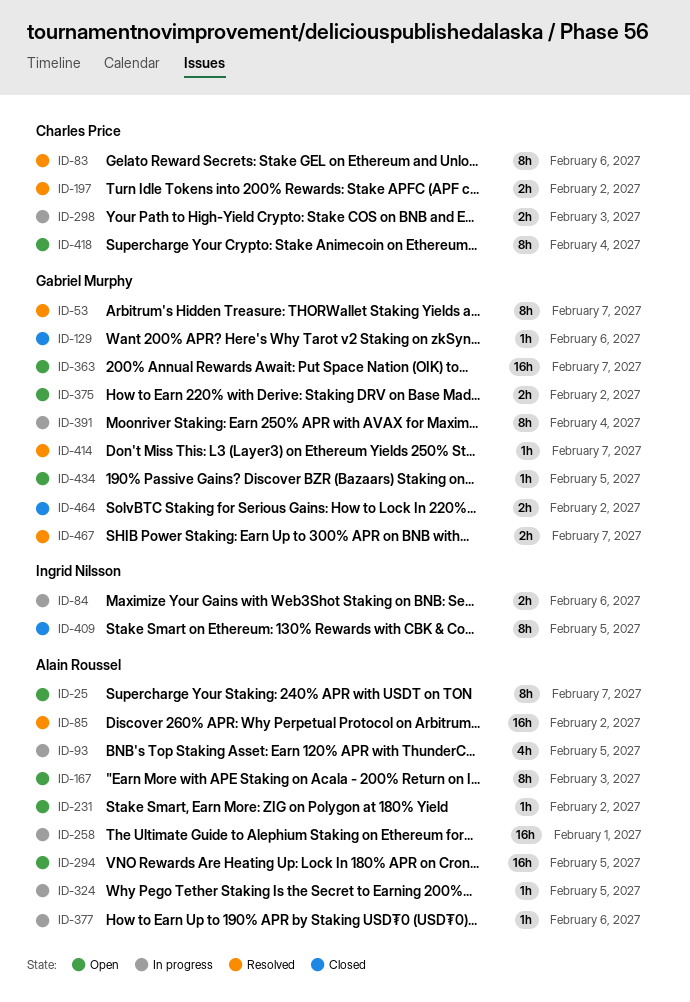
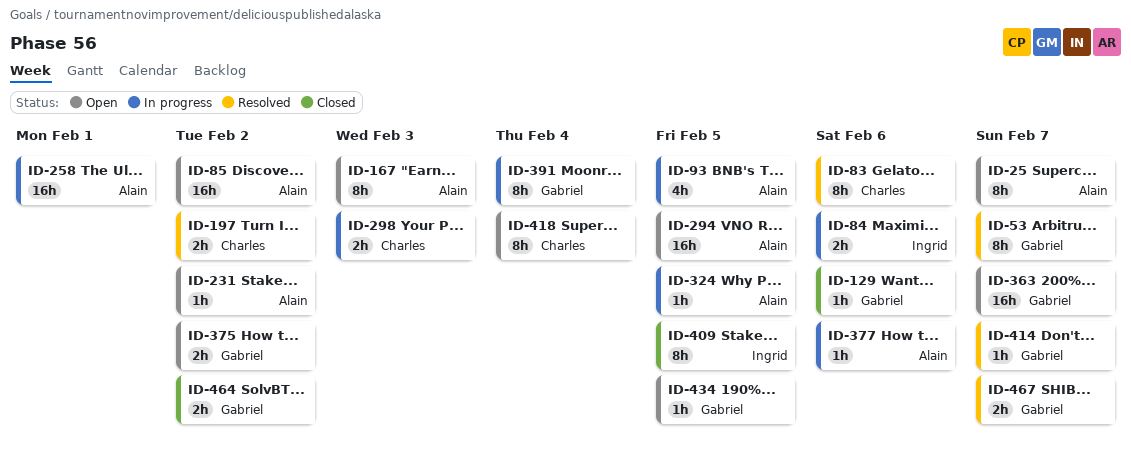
ID-85, status: Resolved -> Open

